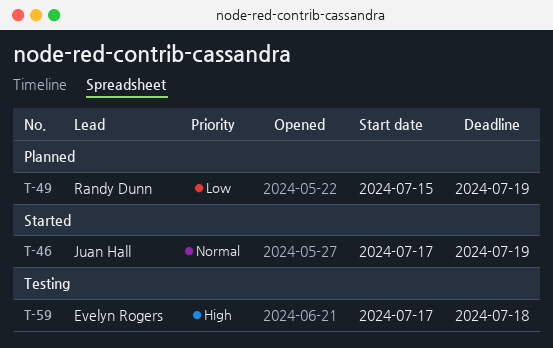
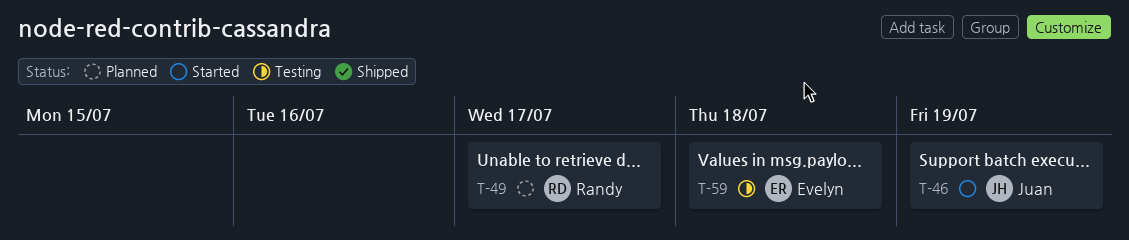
T-49, due: Jul 19 -> Jul 17

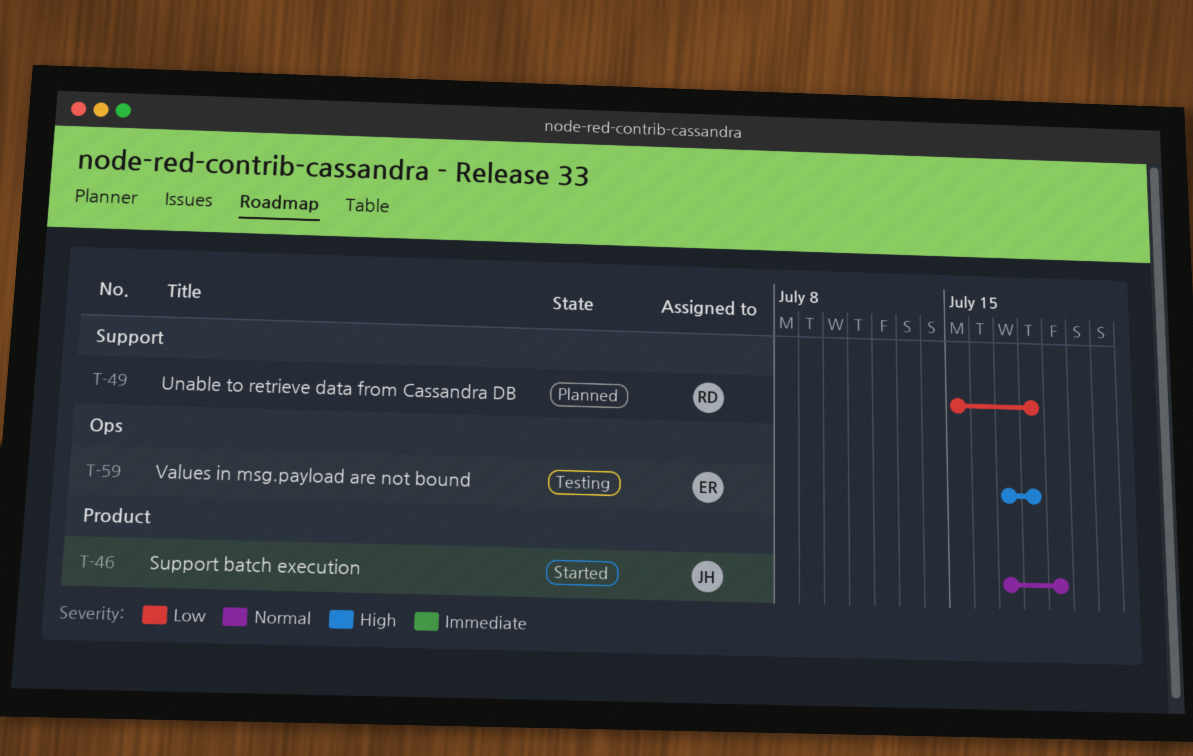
T-49, due: Jul 17 -> Jul 18

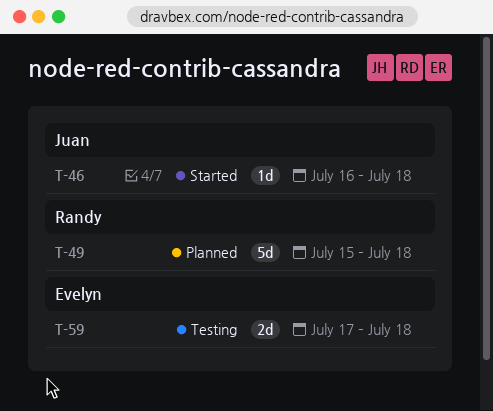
T-46, start: Jul 17 -> Jul 16
T-46, due: Jul 19 -> Jul 18

